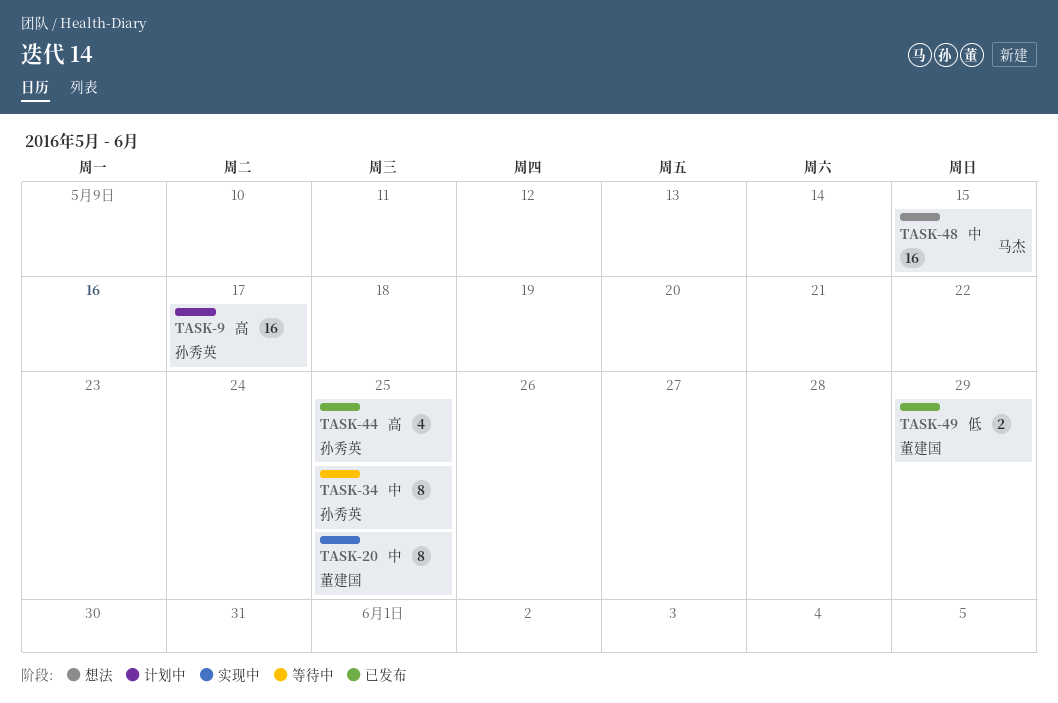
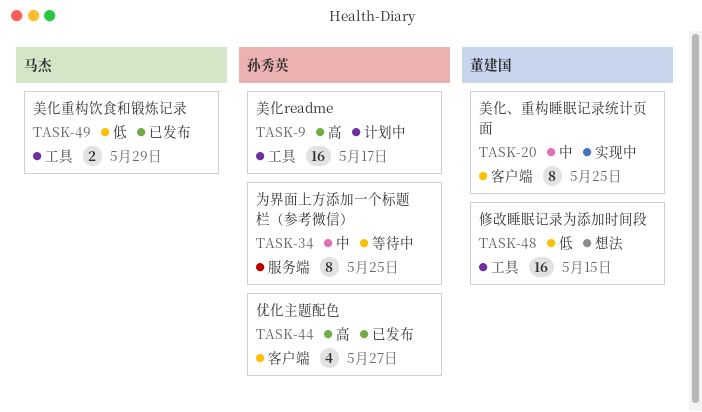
TASK-44, due: May 25 -> May 27
TASK-48, owner: 马杰 -> 董建国
TASK-48, priority: 中 -> 低
TASK-49, owner: 董建国 -> 马杰

